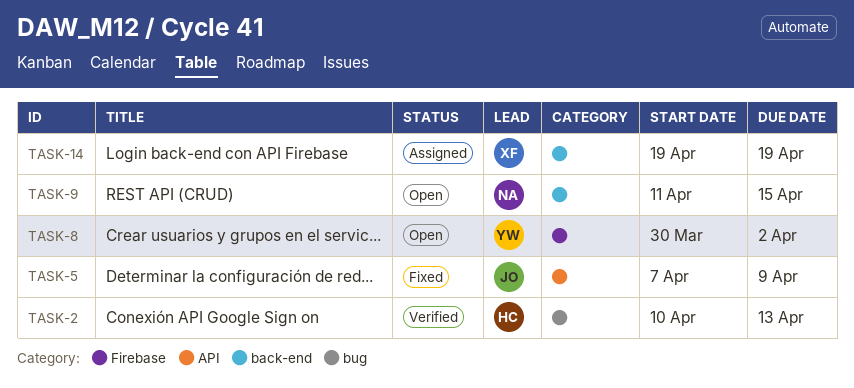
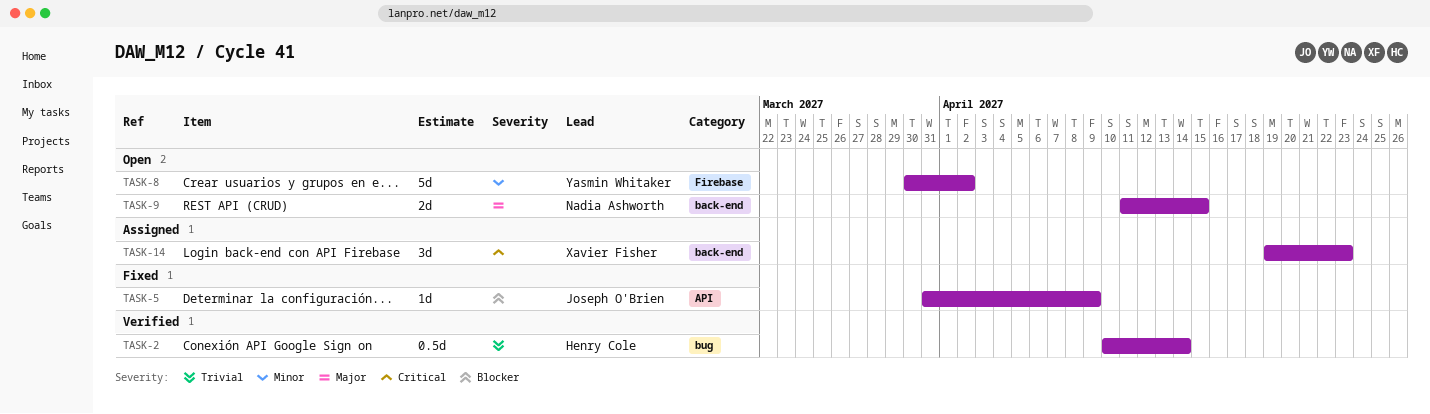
TASK-2, due: Apr 13 -> Apr 14
TASK-5, start: Apr 7 -> Mar 31
TASK-14, due: Apr 19 -> Apr 23

